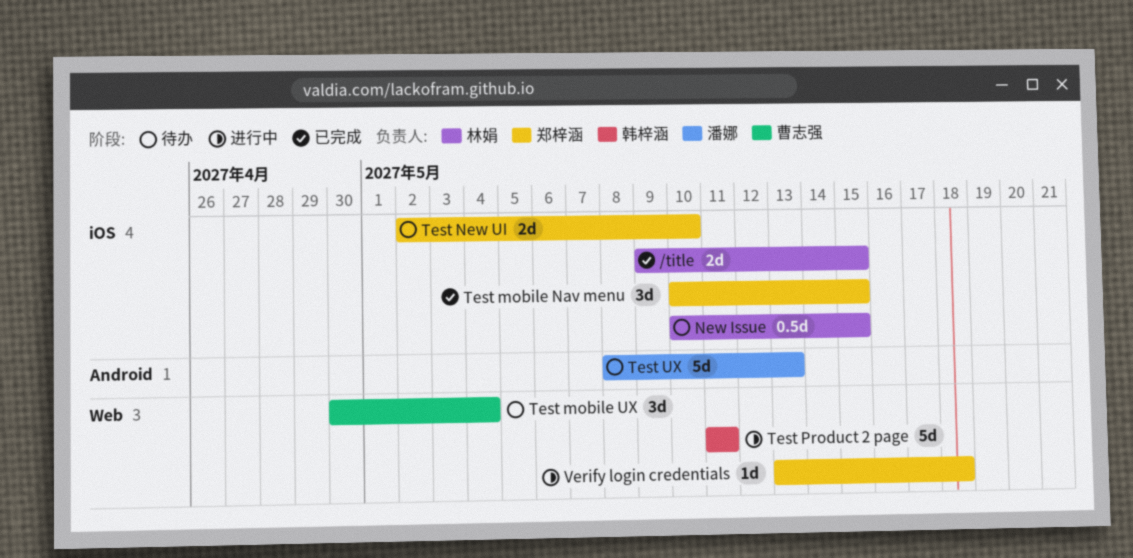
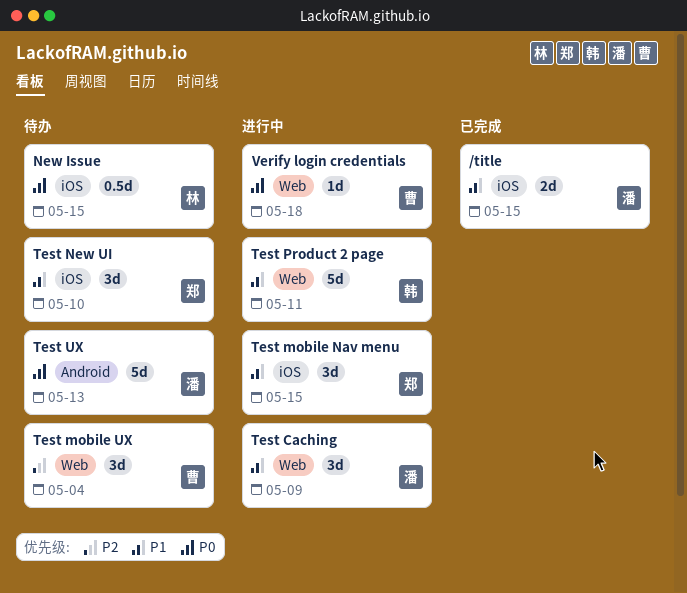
/title, owner: 林娟 -> 潘娜
Test Caching: none -> present
Test mobile Nav menu, status: 已完成 -> 进行中
Test New UI, estimate: 2d -> 3d
Verify login credentials, owner: 郑梓涵 -> 曹志强

